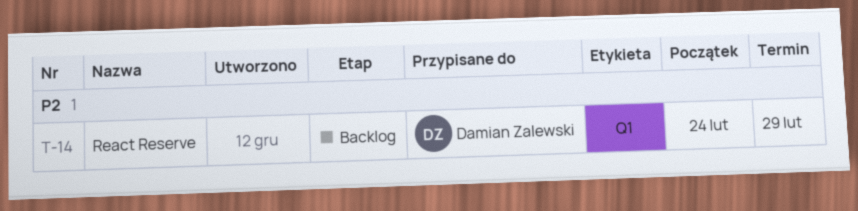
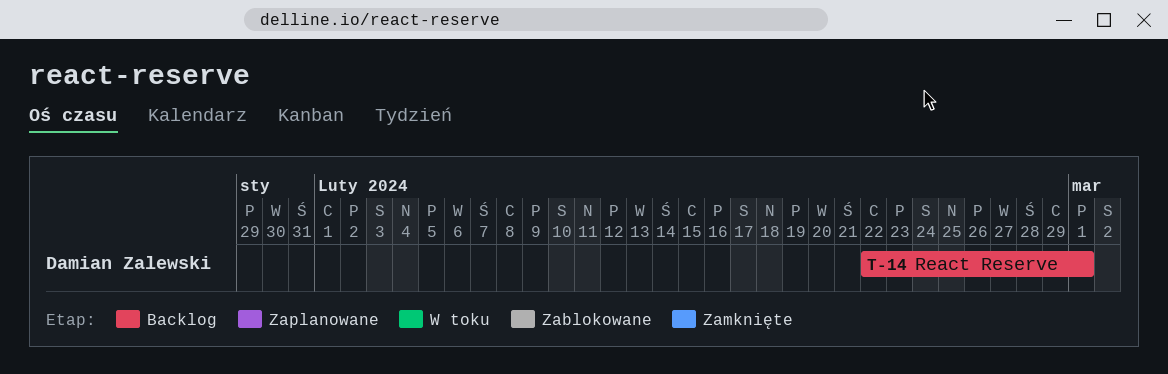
T-14, start: Feb 24 -> Feb 22
T-14, due: Feb 29 -> Mar 1

